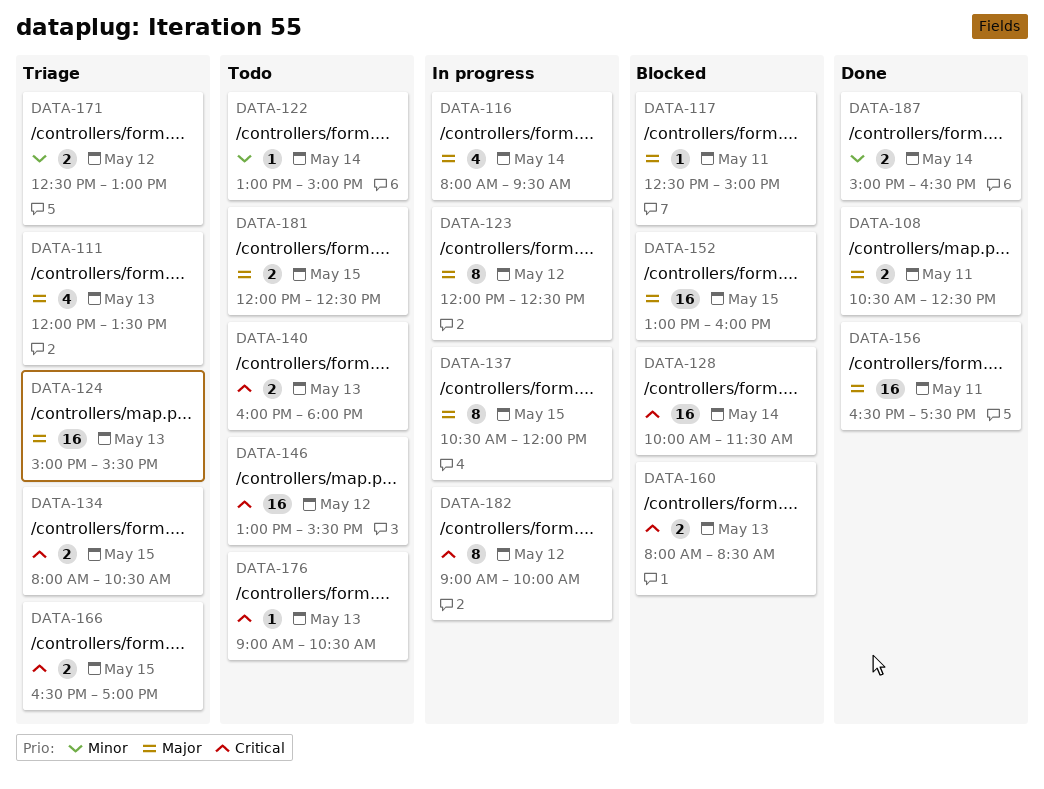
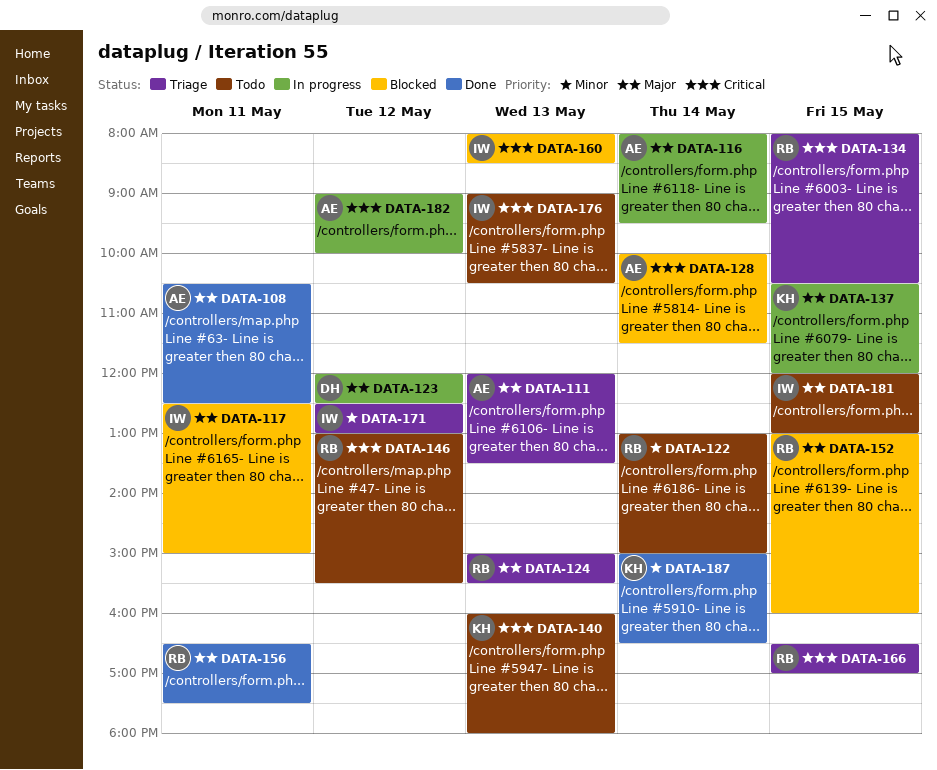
DATA-181, ends: 12:30 -> 13:00

